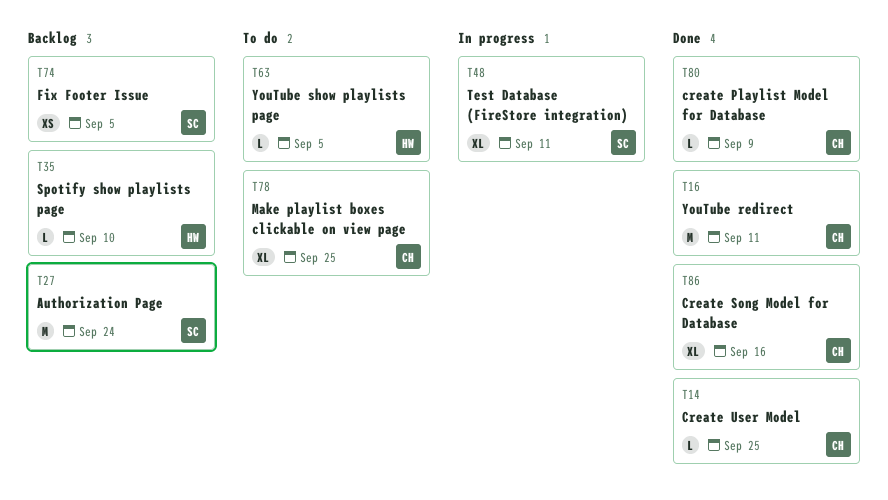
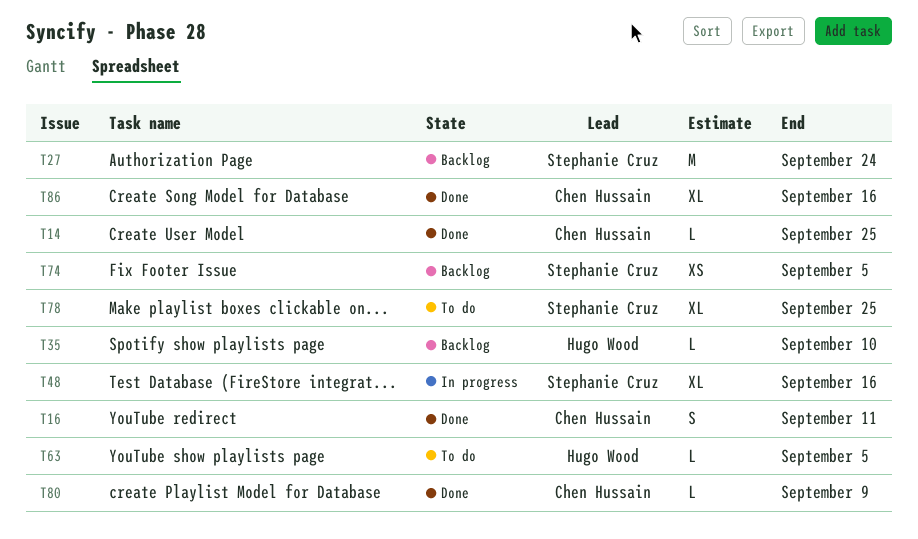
T16, estimate: M -> S
T48, due: Sep 11 -> Sep 16
T78, owner: Chen Hussain -> Stephanie Cruz

